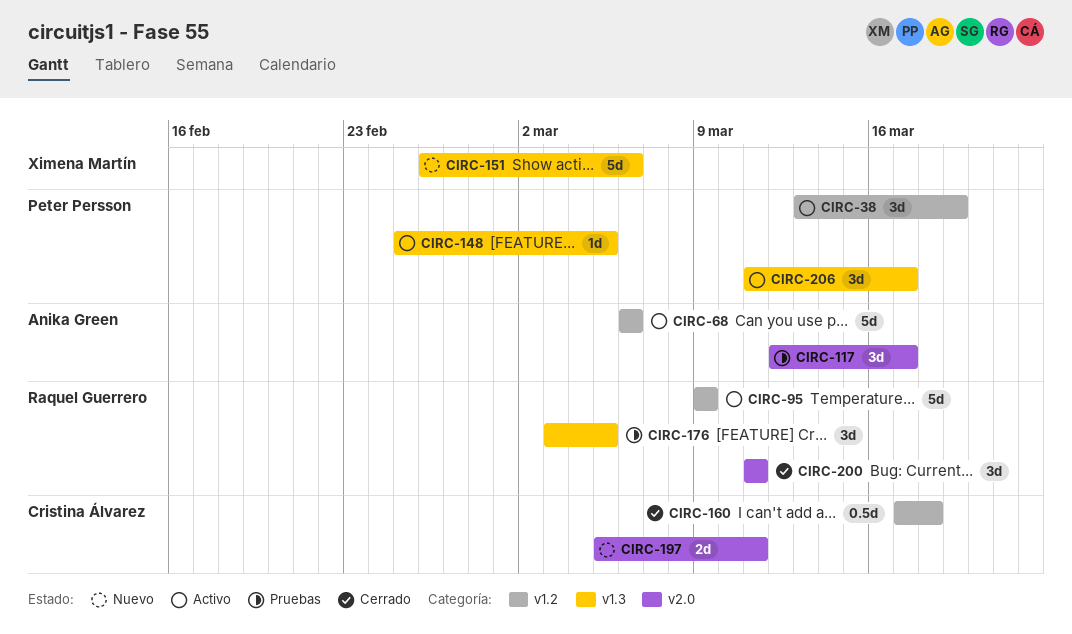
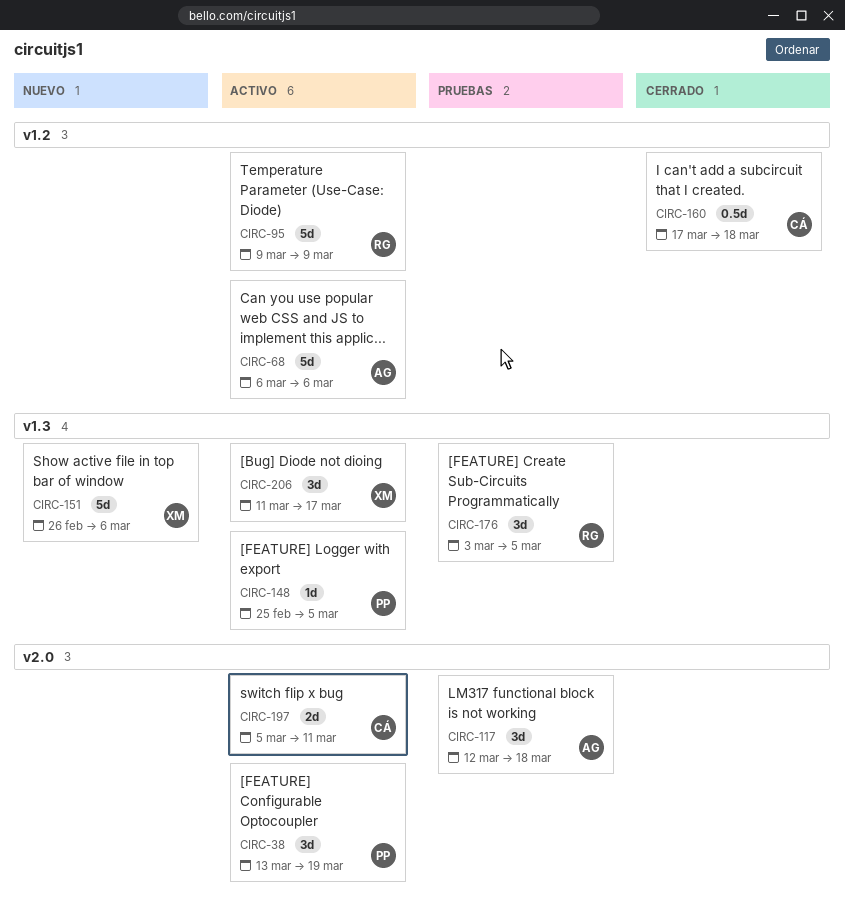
CIRC-38, label: v1.2 -> v2.0
CIRC-117, due: Mar 17 -> Mar 18
CIRC-197, status: Nuevo -> Activo
CIRC-200: present -> none
CIRC-206, owner: Peter Persson -> Ximena Martín

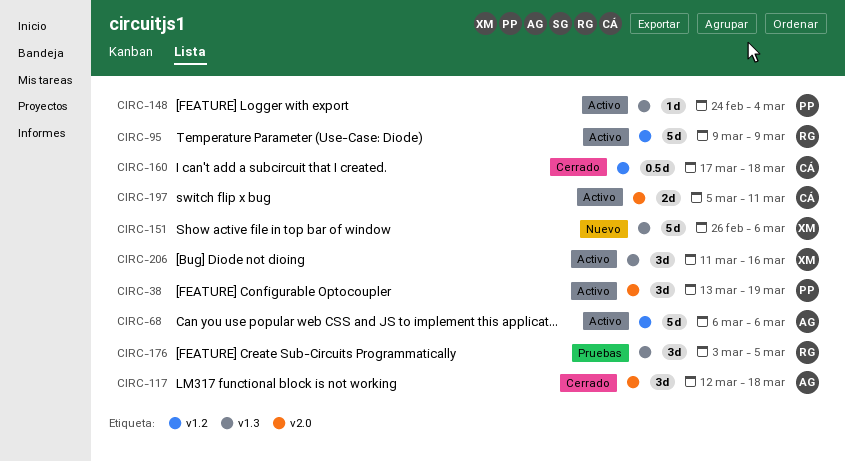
CIRC-117, status: Pruebas -> Cerrado
CIRC-148, start: Feb 25 -> Feb 24
CIRC-148, due: Mar 5 -> Mar 4
CIRC-206, due: Mar 17 -> Mar 16

